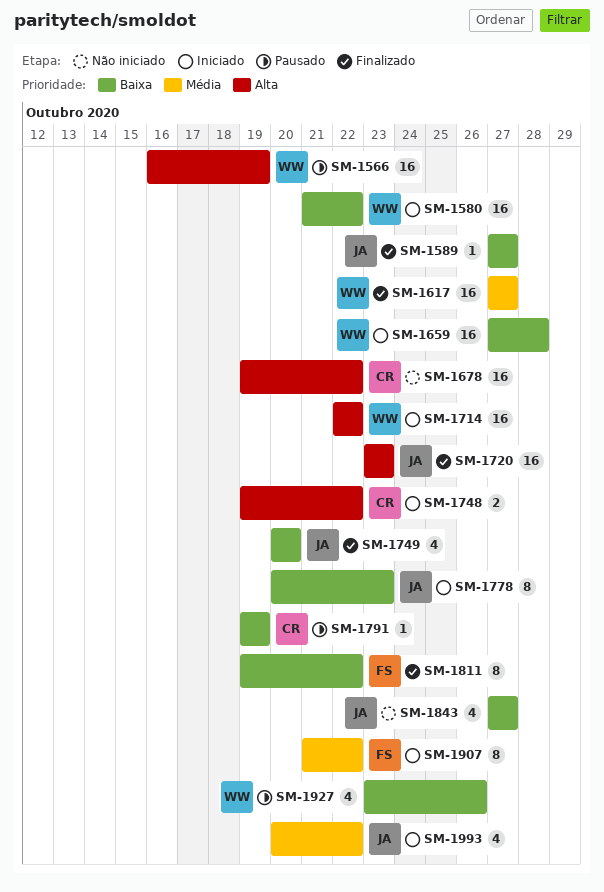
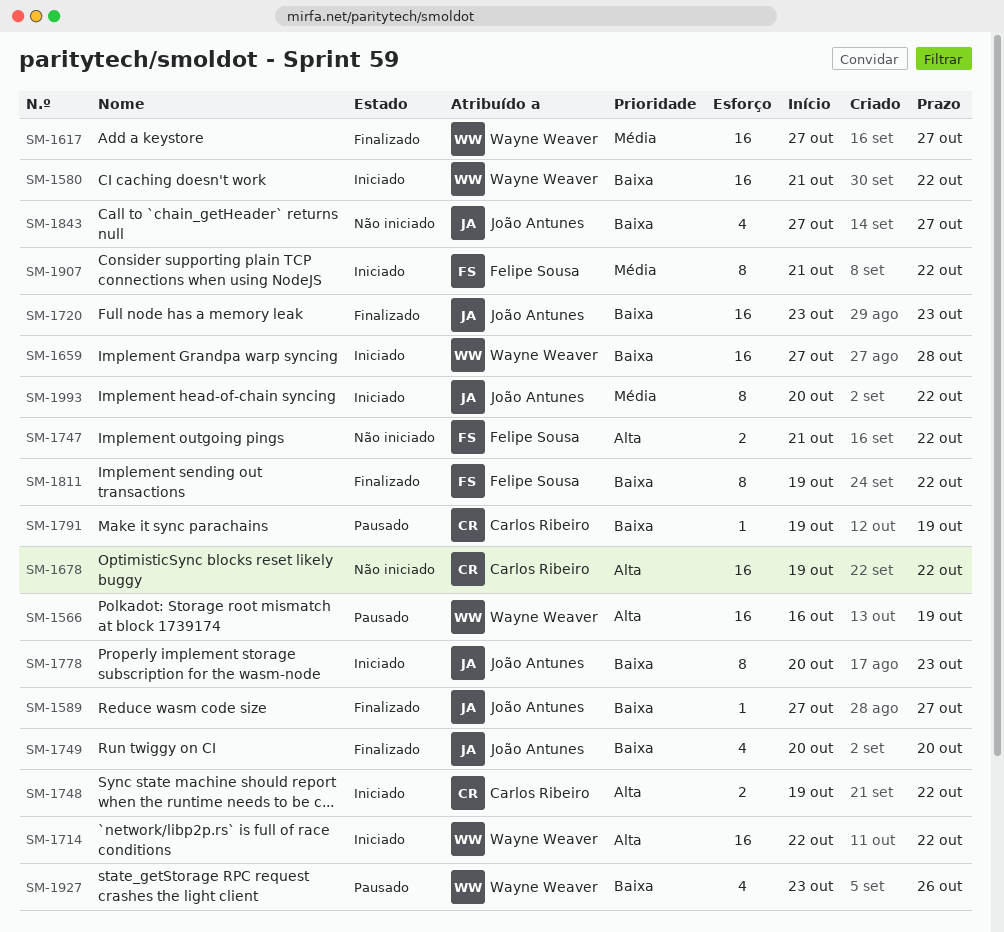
SM-1720, priority: Alta -> Baixa
SM-1747: none -> present
SM-1993, estimate: 4 -> 8

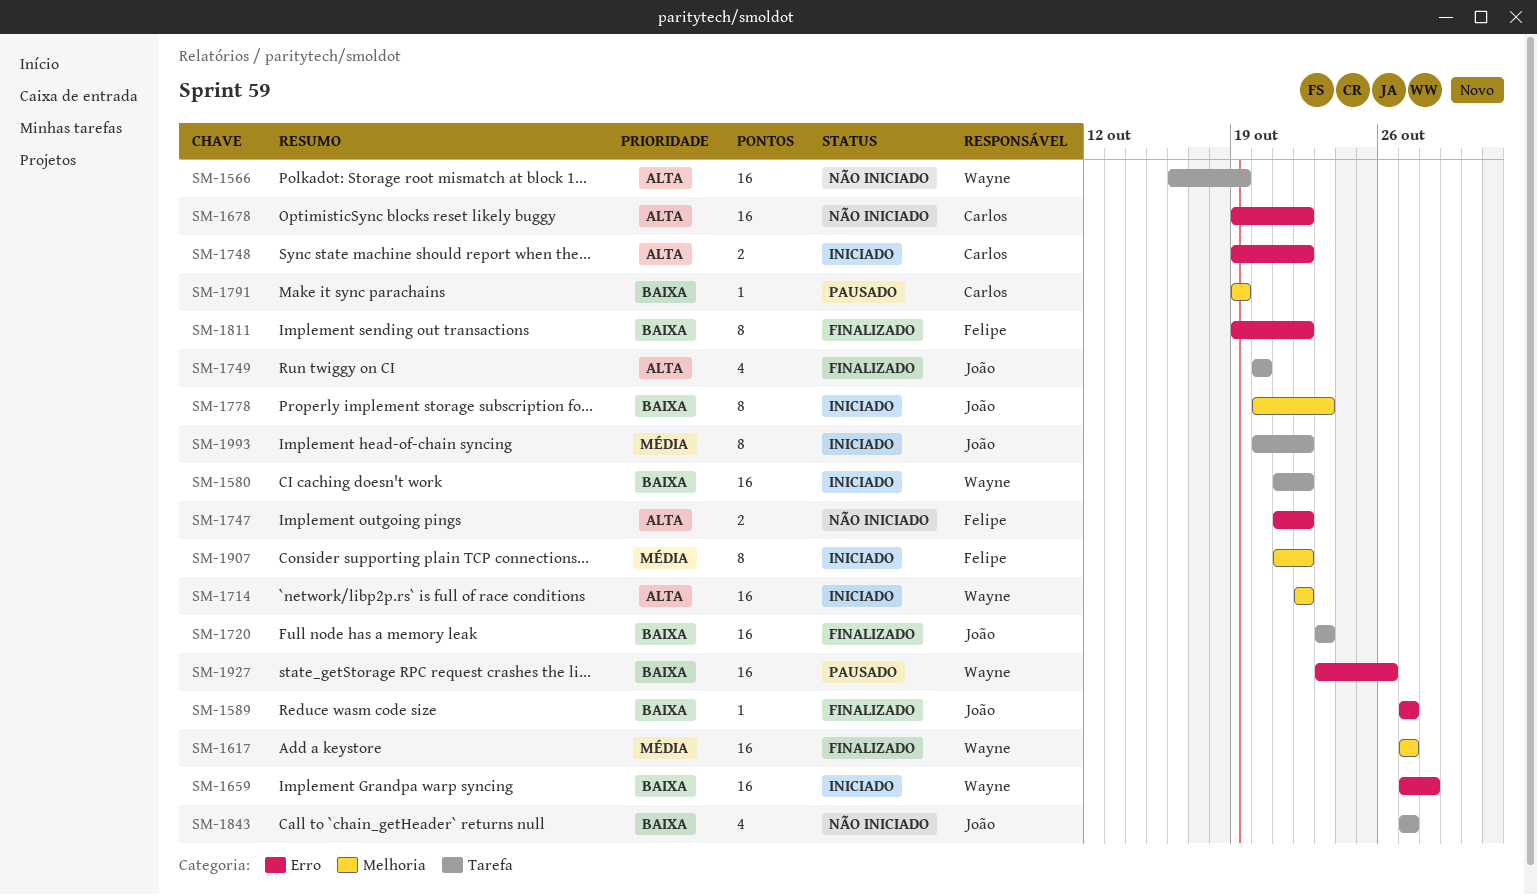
SM-1566, status: Pausado -> Não iniciado
SM-1749, priority: Baixa -> Alta
SM-1927, estimate: 4 -> 16

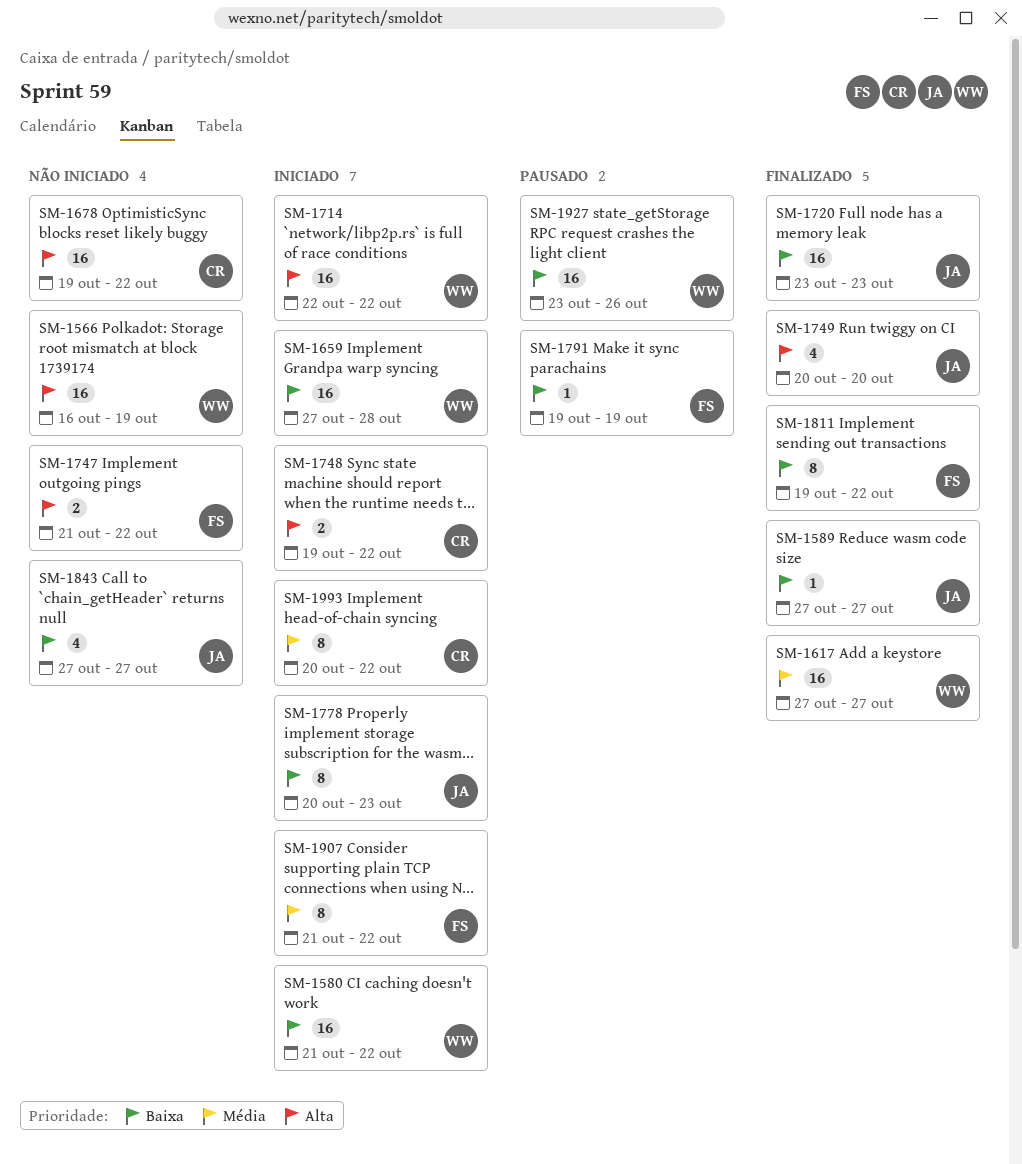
SM-1791, owner: Carlos -> Felipe
SM-1993, owner: João -> Carlos

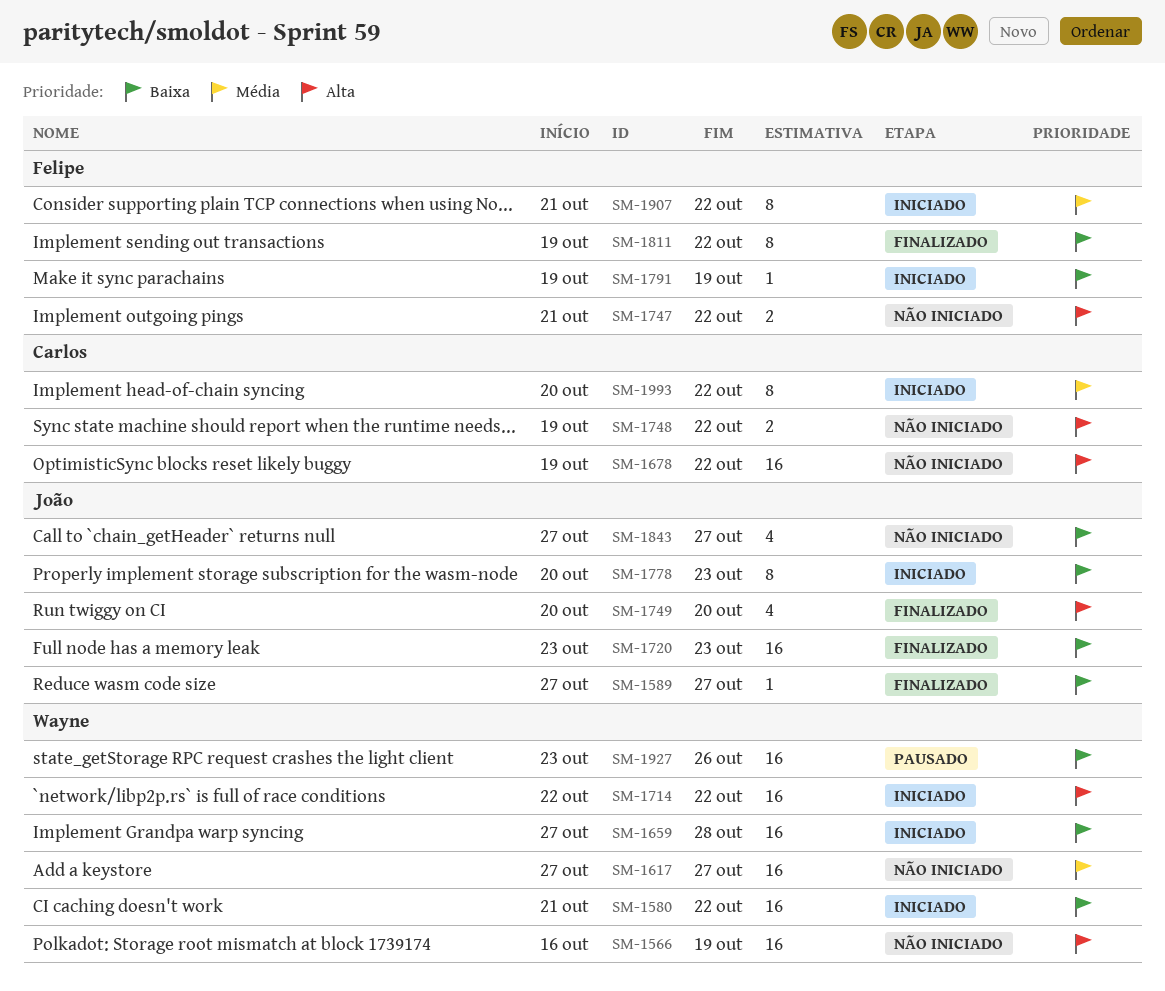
SM-1617, status: Finalizado -> Não iniciado
SM-1748, status: Iniciado -> Não iniciado
SM-1791, status: Pausado -> Iniciado

